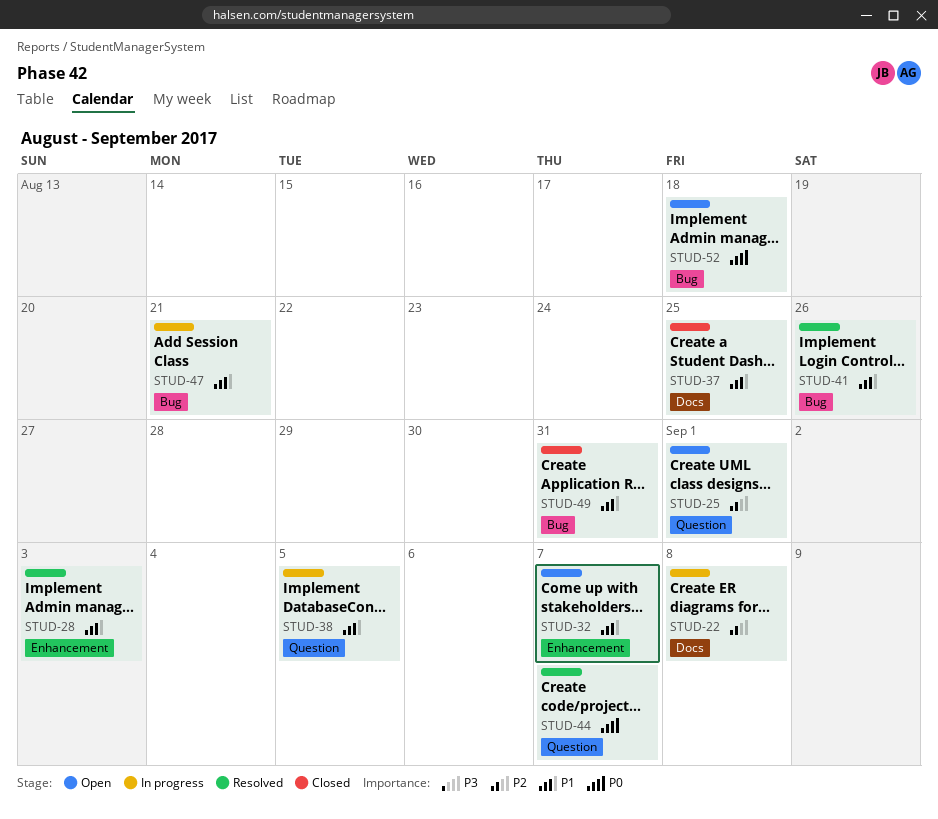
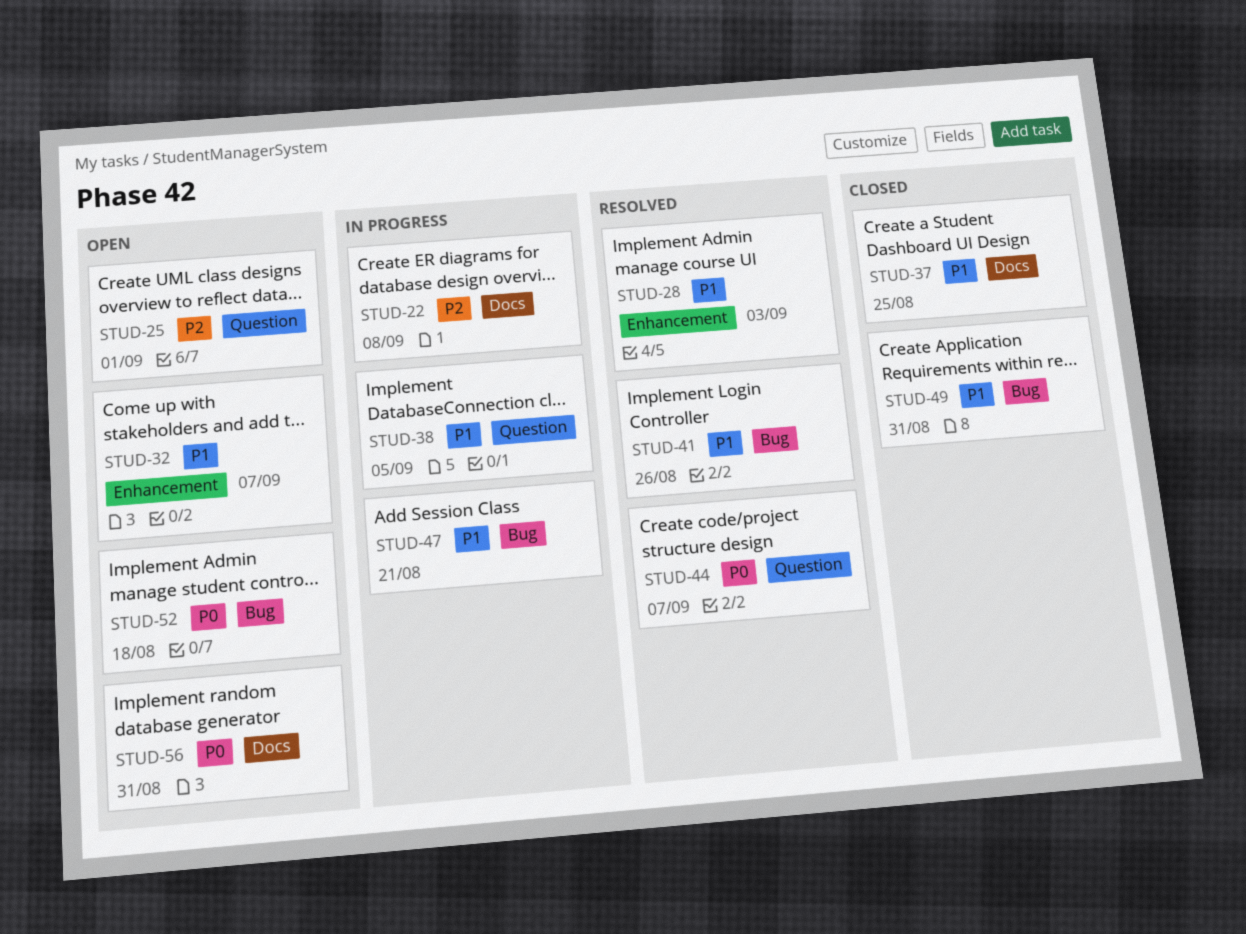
STUD-56: none -> present

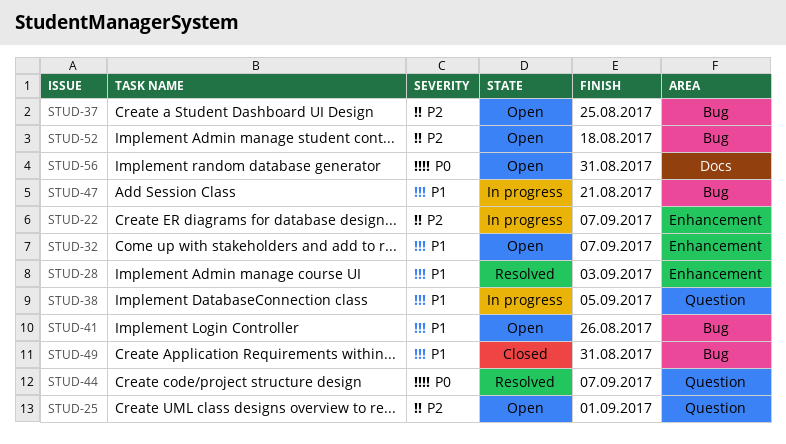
STUD-22, label: Docs -> Enhancement
STUD-22, due: Sep 8 -> Sep 7
STUD-37, status: Closed -> Open
STUD-37, priority: P1 -> P2
STUD-37, label: Docs -> Bug
STUD-41, status: Resolved -> Open
STUD-52, priority: P0 -> P2

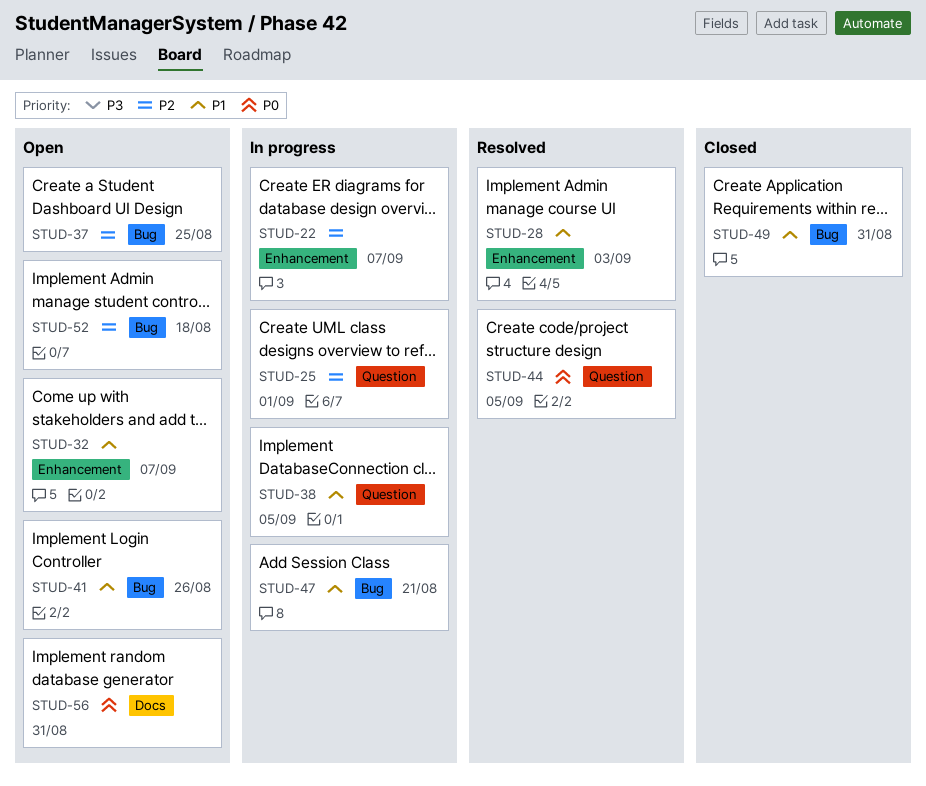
STUD-25, status: Open -> In progress
STUD-44, due: Sep 7 -> Sep 5

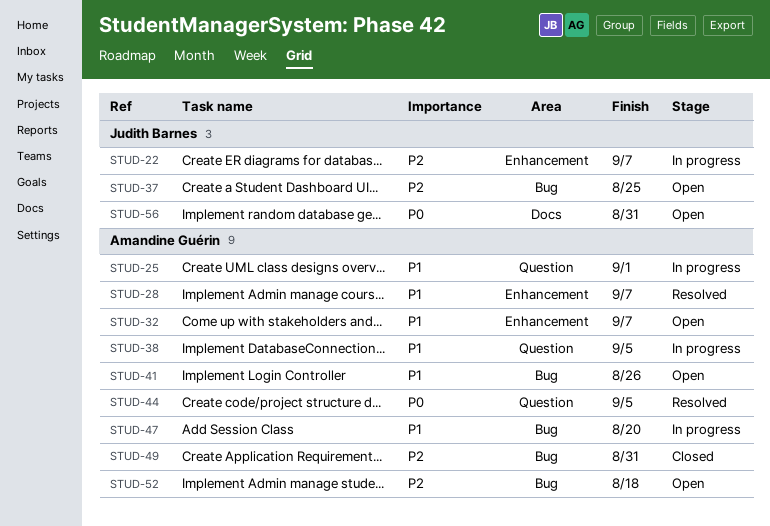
STUD-25, priority: P2 -> P1
STUD-28, due: Sep 3 -> Sep 7
STUD-47, due: Aug 21 -> Aug 20
STUD-49, priority: P1 -> P2

